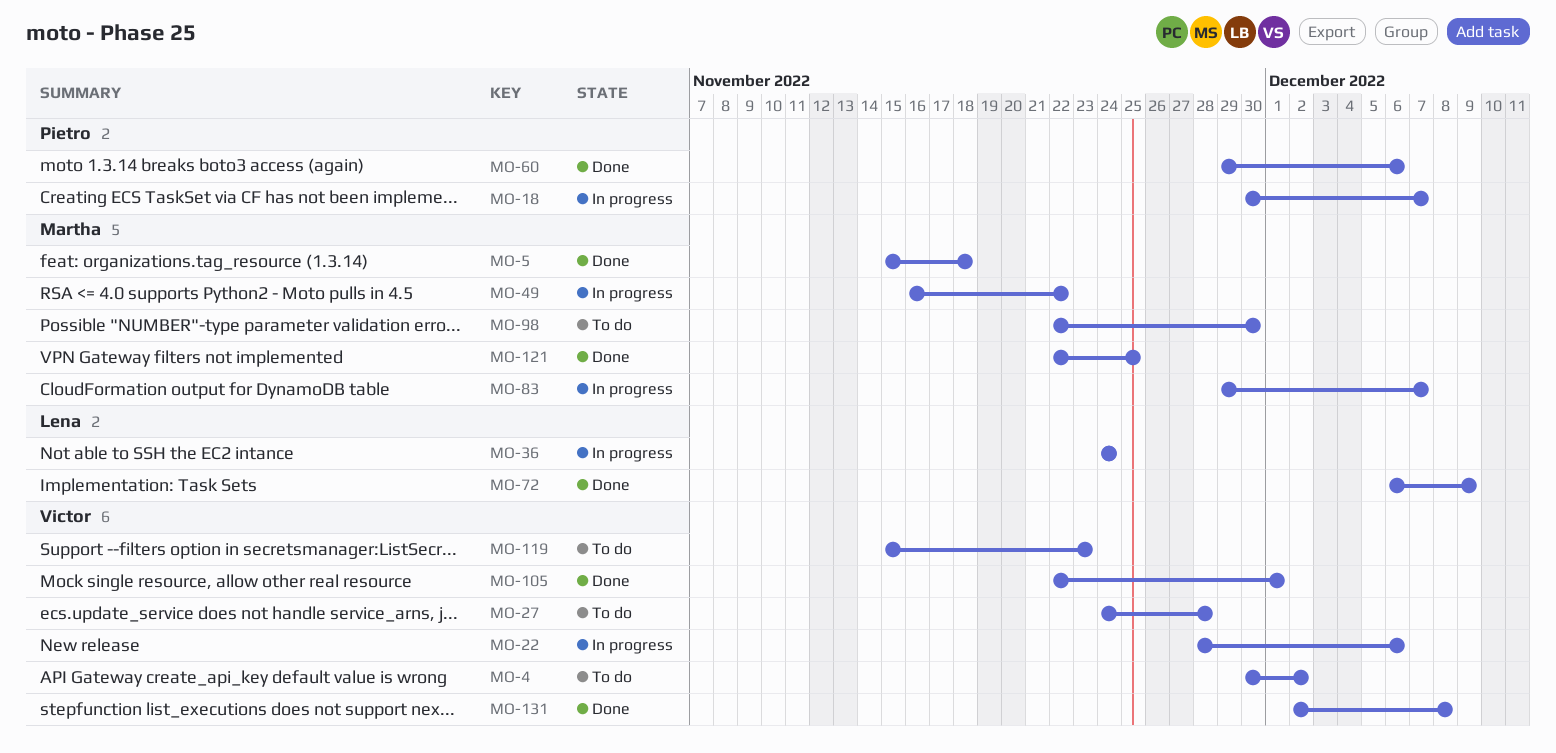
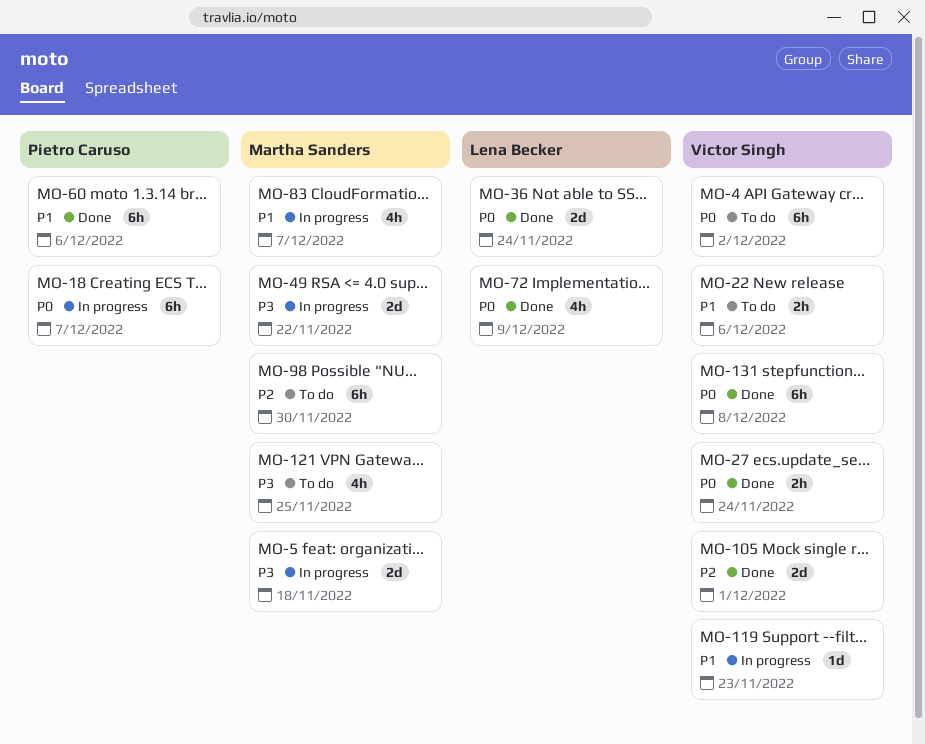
MO-5, status: Done -> In progress
MO-22, status: In progress -> To do
MO-27, status: To do -> Done
MO-27, due: Nov 28 -> Nov 24
MO-36, status: In progress -> Done
MO-119, status: To do -> In progress
MO-121, status: Done -> To do

